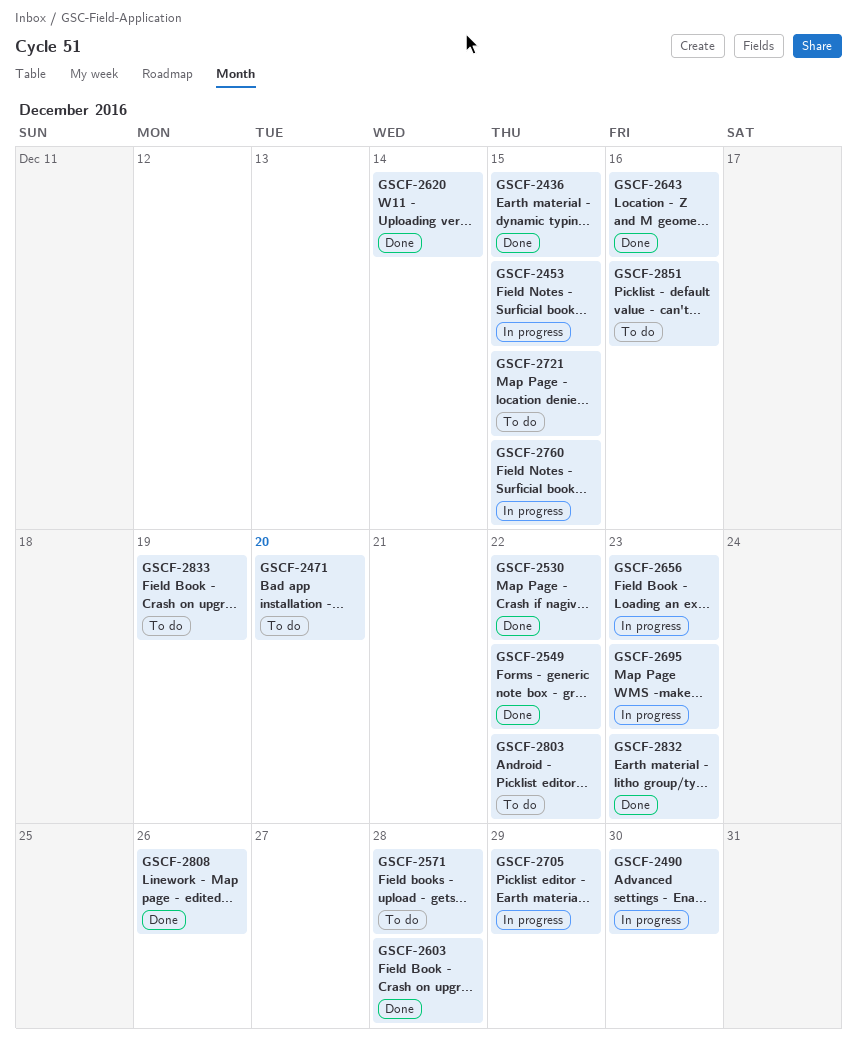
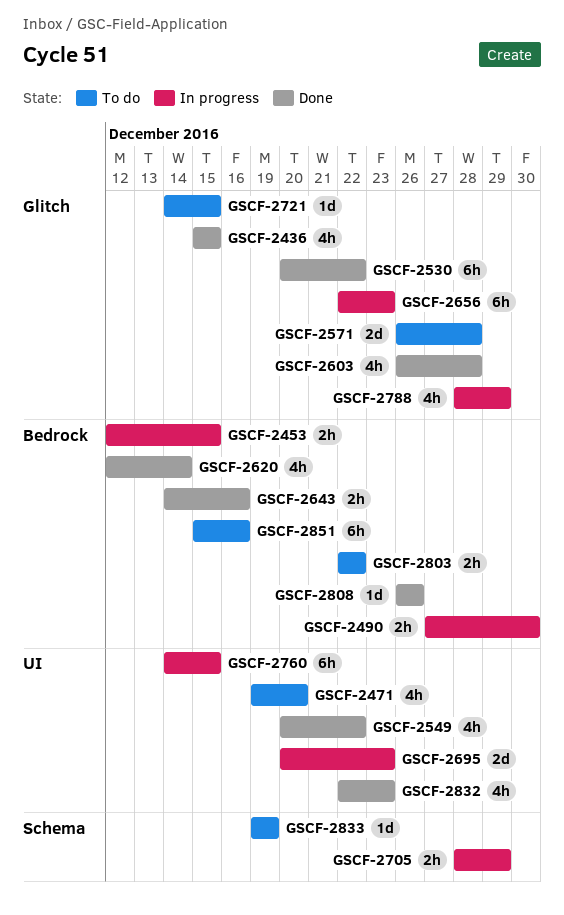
GSCF-2788: none -> present

